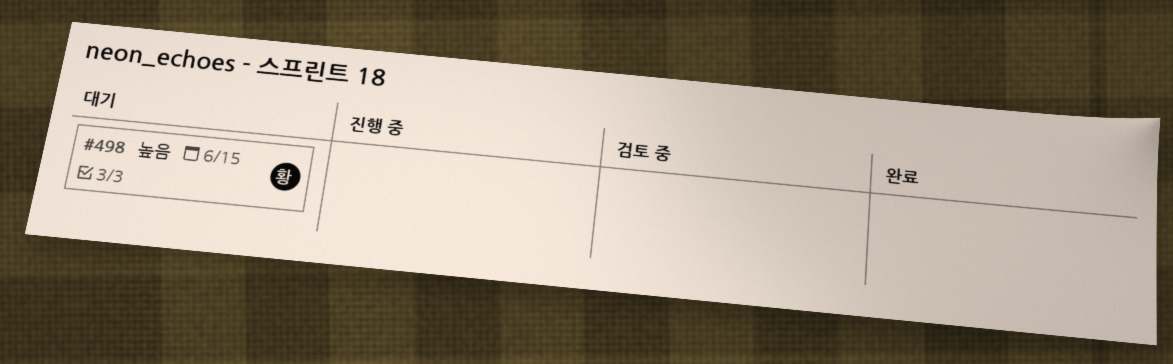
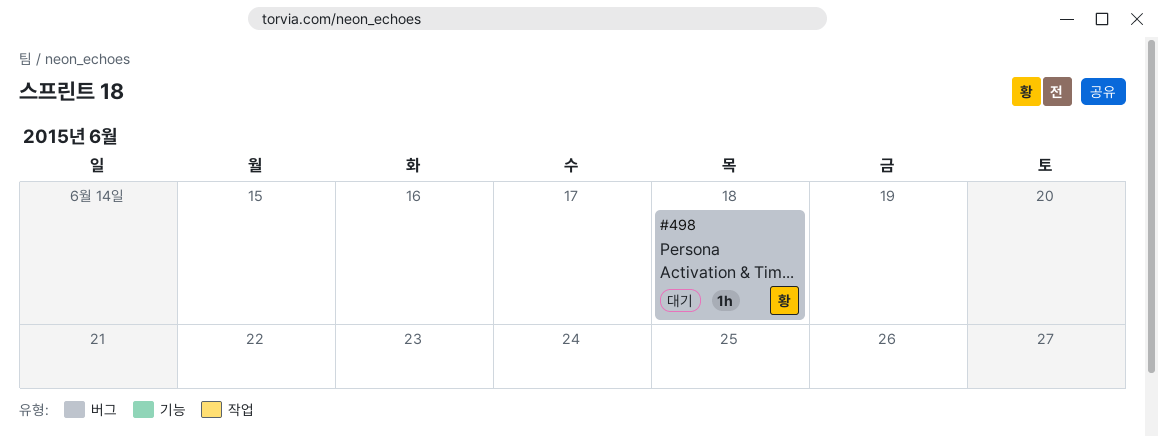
#498, due: Jun 15 -> Jun 18

